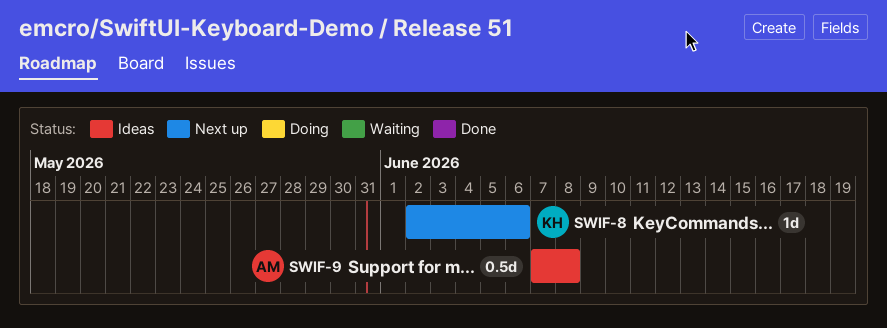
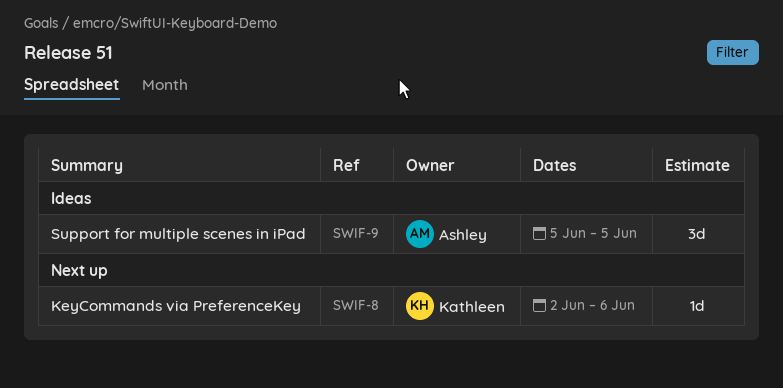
SWIF-9, estimate: 0.5d -> 3d
SWIF-9, start: Jun 7 -> Jun 5
SWIF-9, due: Jun 8 -> Jun 5

